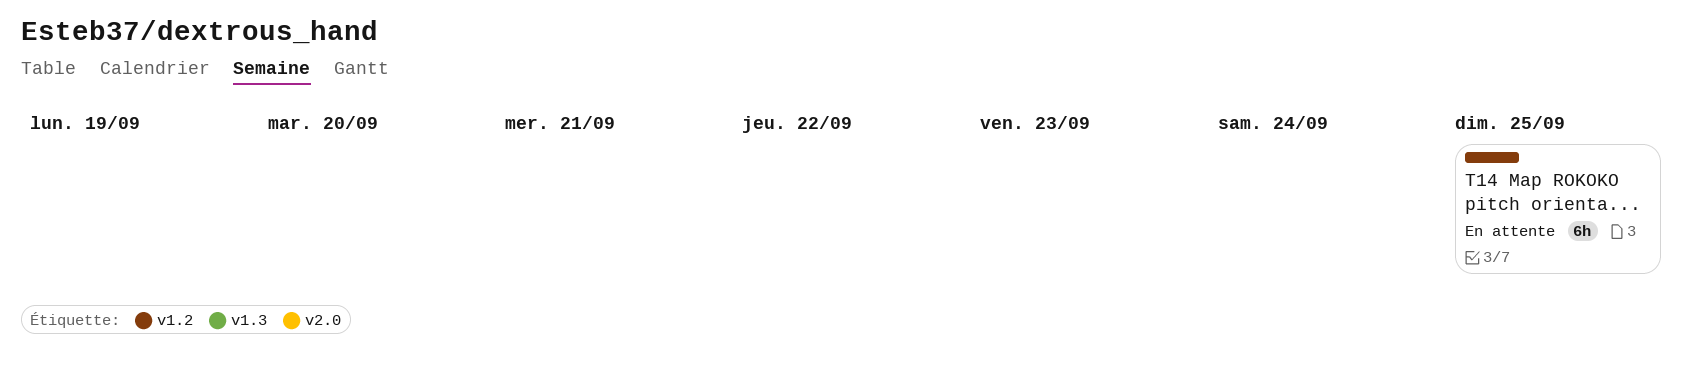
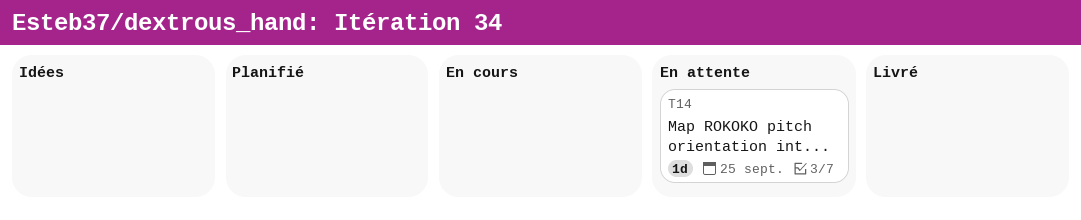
T14, estimate: 6h -> 1d

